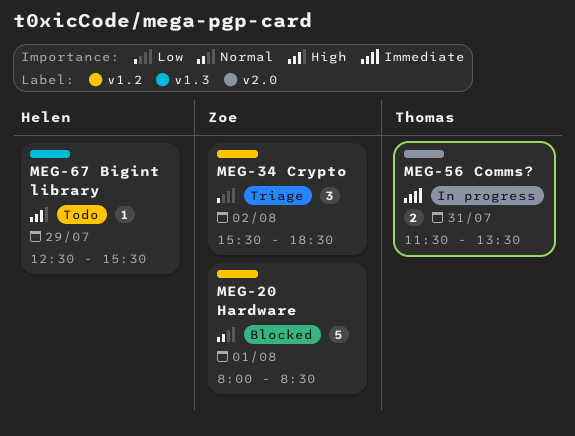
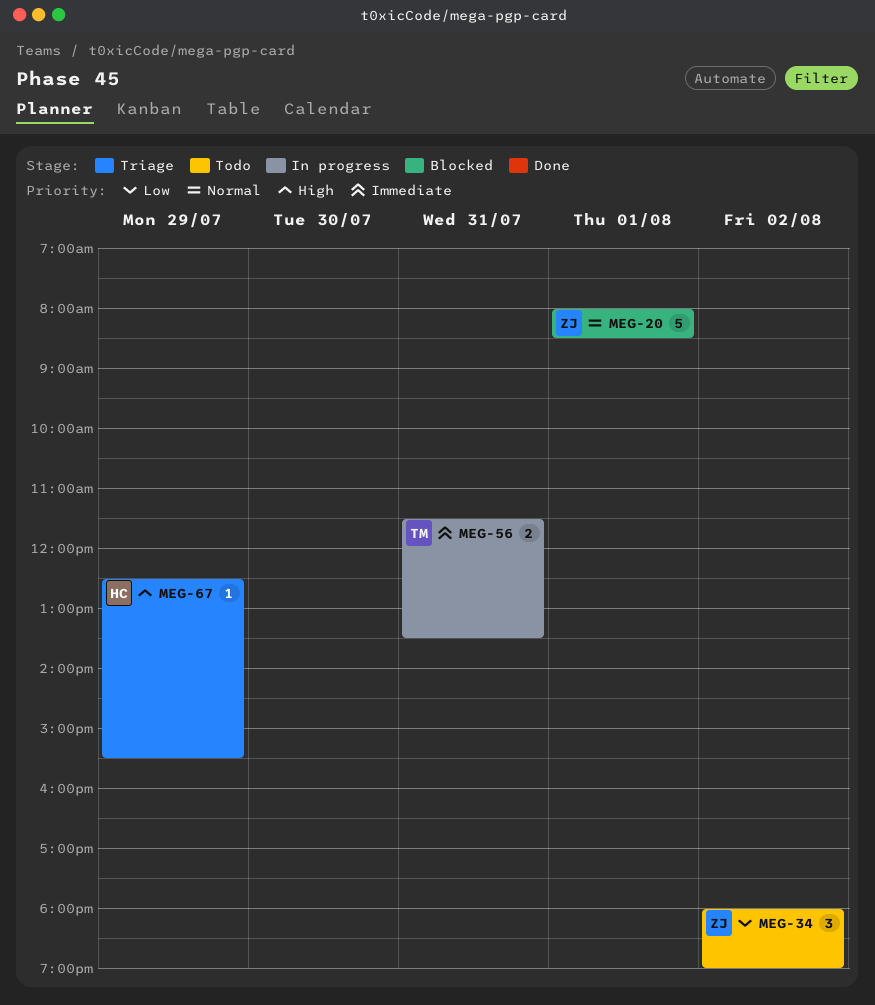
MEG-34, status: Triage -> Todo
MEG-34, begins: 15:30 -> 18:00
MEG-34, ends: 18:30 -> 19:00
MEG-67, status: Todo -> Triage

